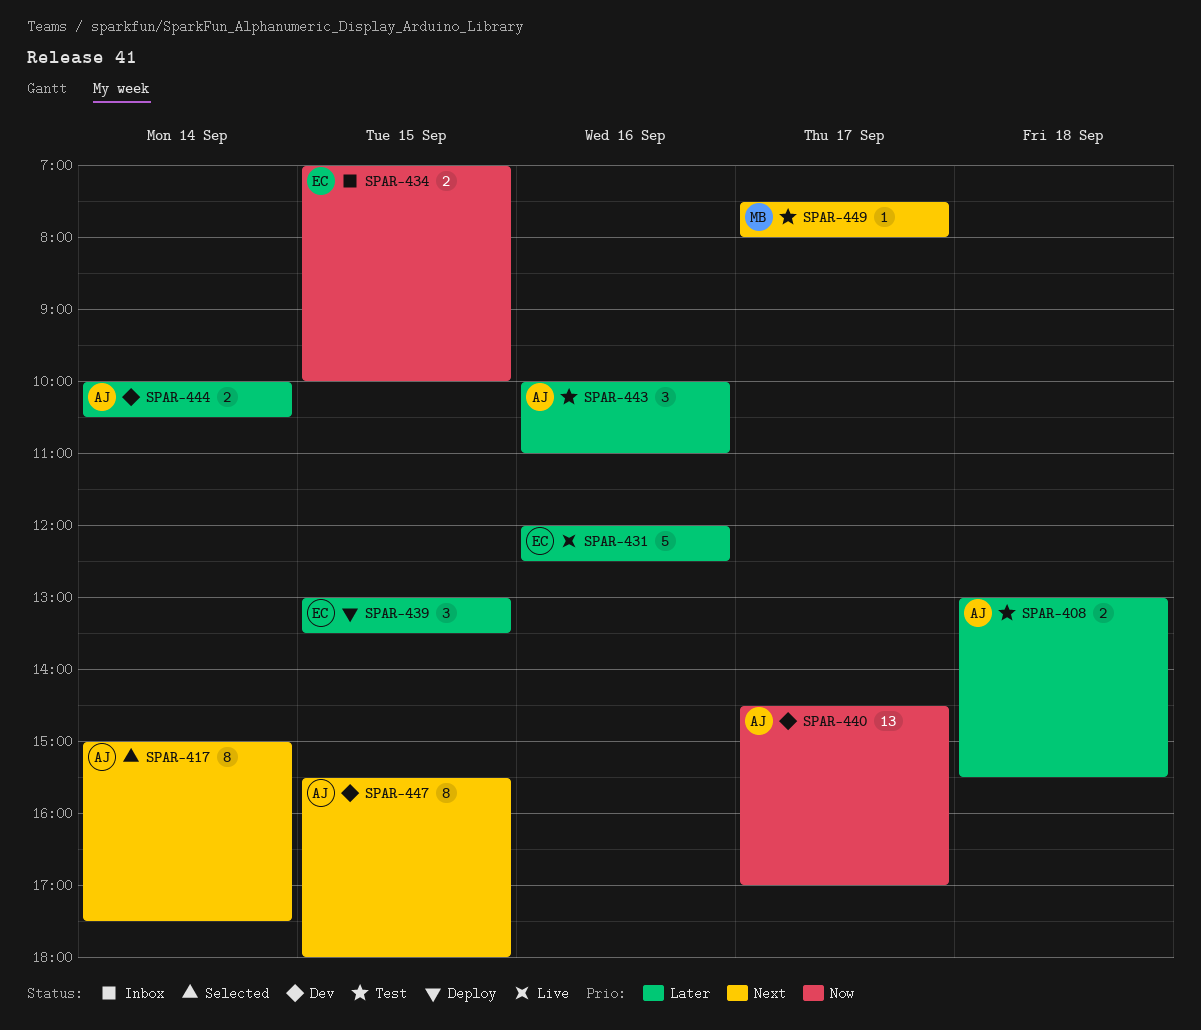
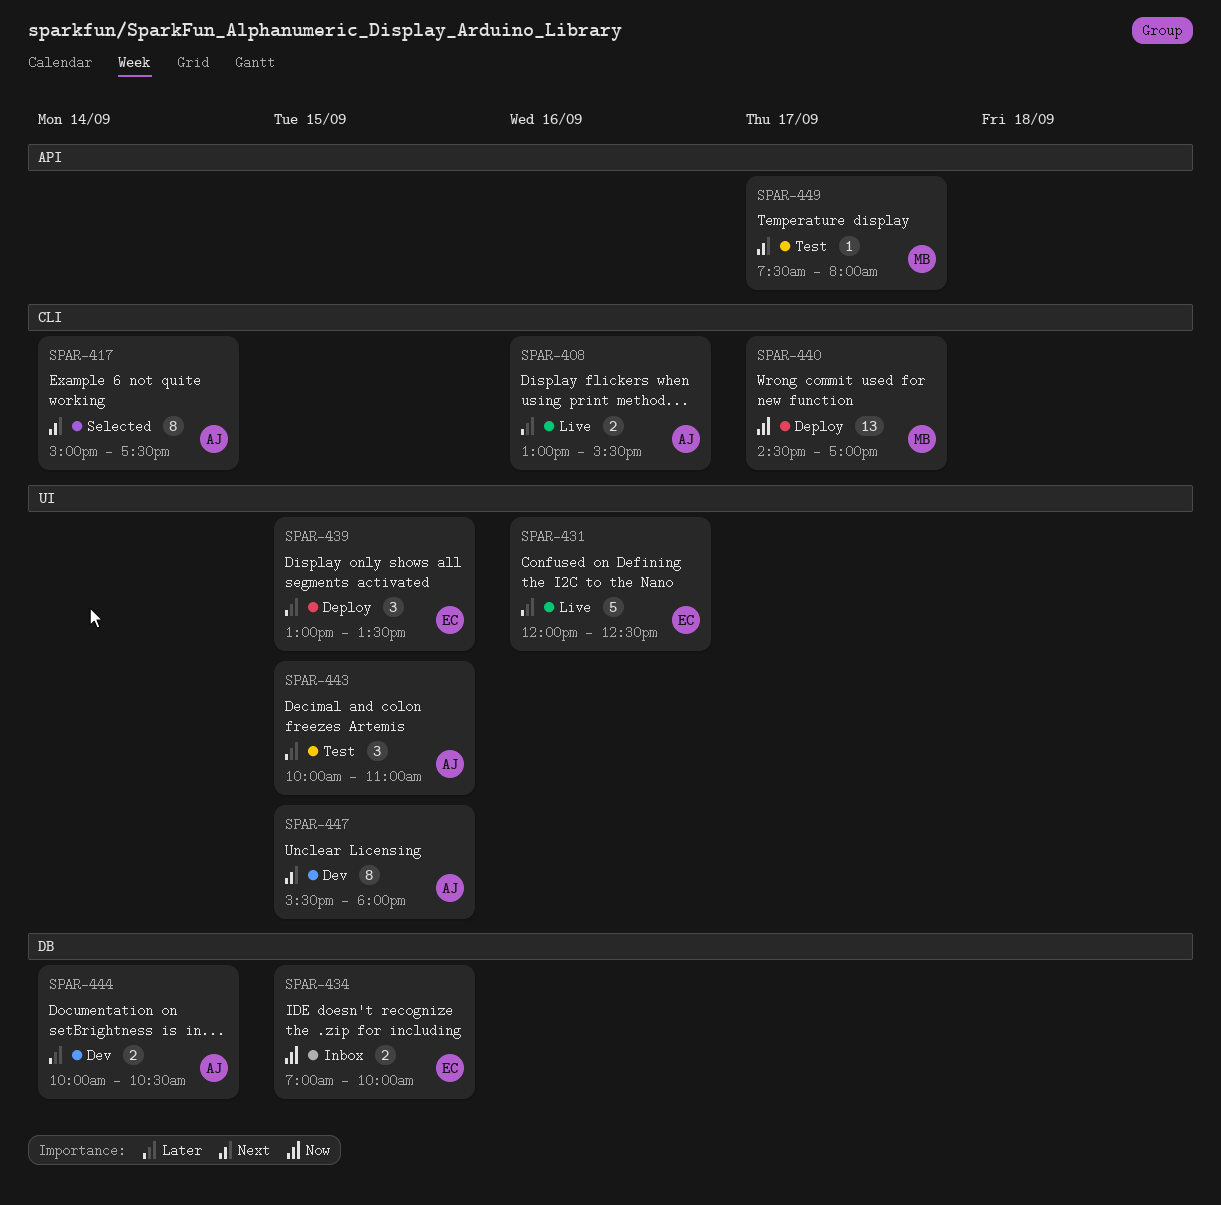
SPAR-408, status: Test -> Live
SPAR-408, day: Sep 18 -> Sep 16
SPAR-440, status: Dev -> Deploy
SPAR-440, owner: AJ -> MB
SPAR-443, day: Sep 16 -> Sep 15

